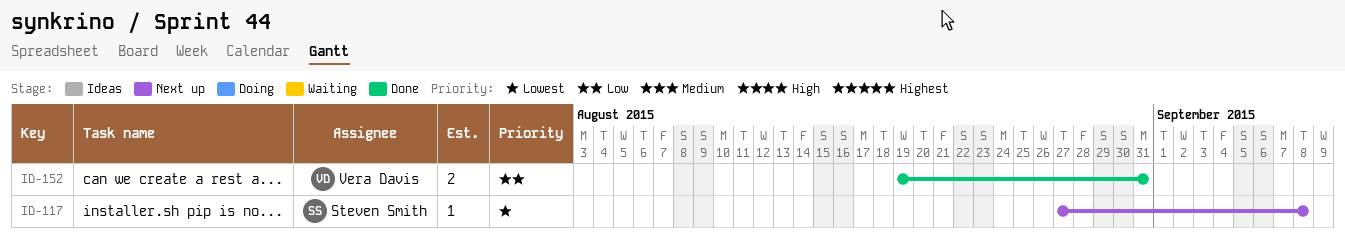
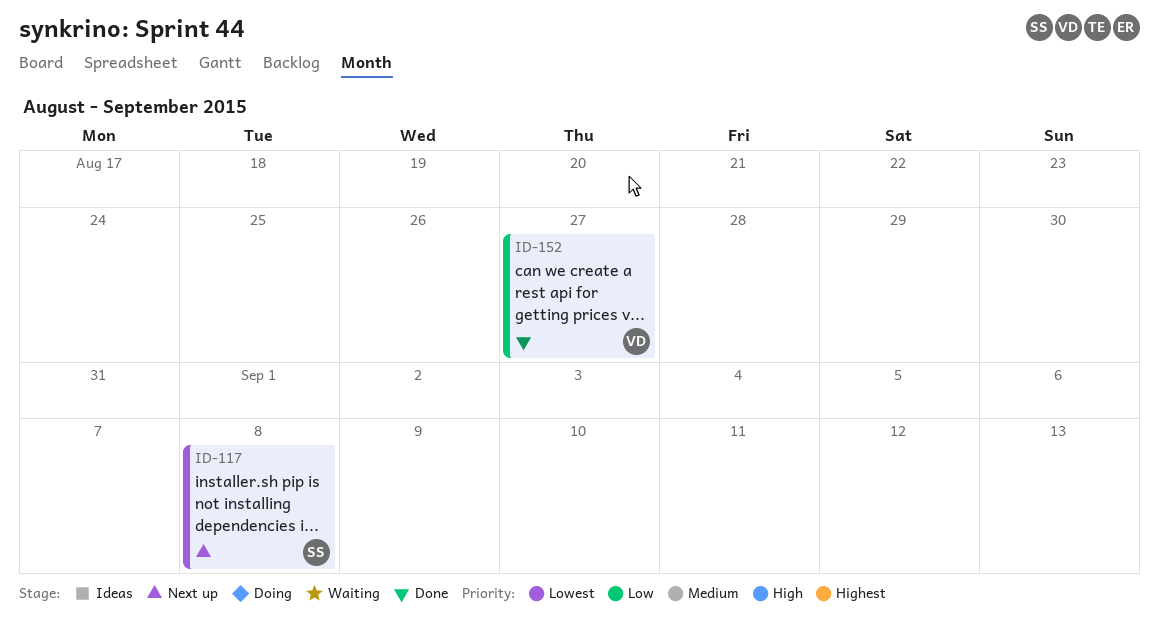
ID-152, due: Aug 31 -> Aug 27

